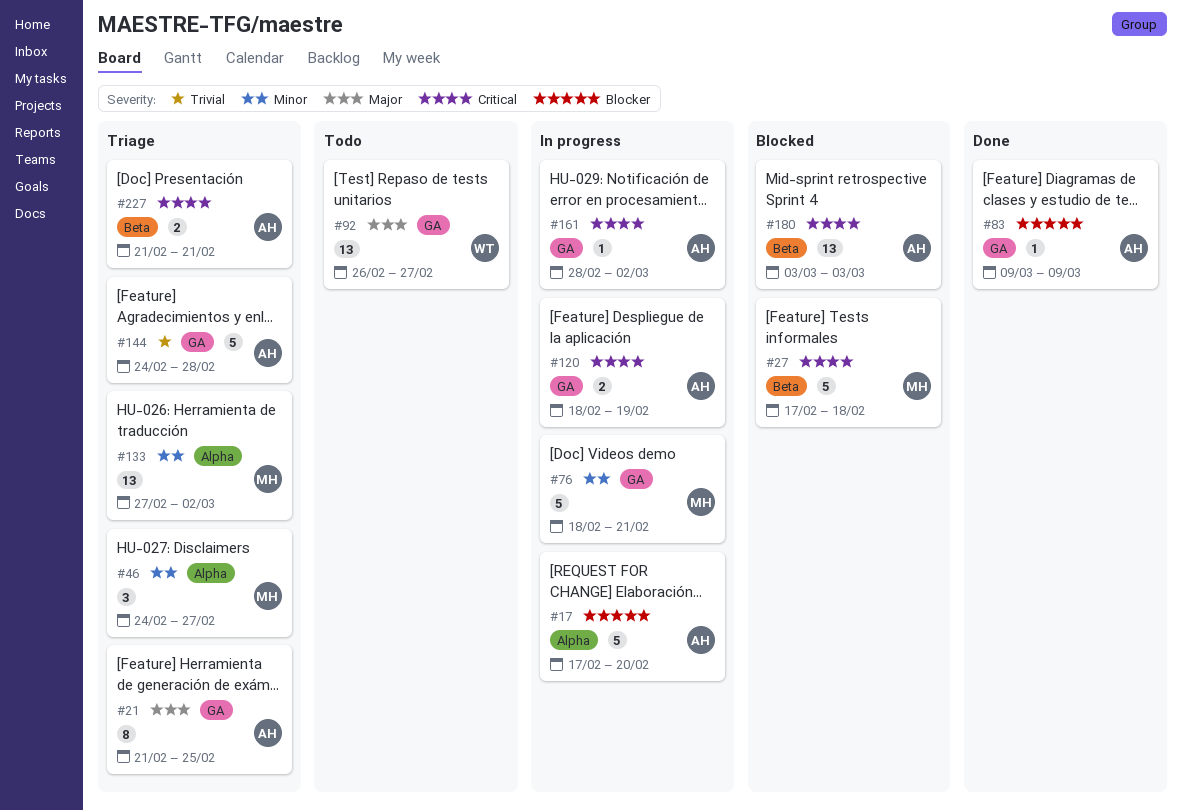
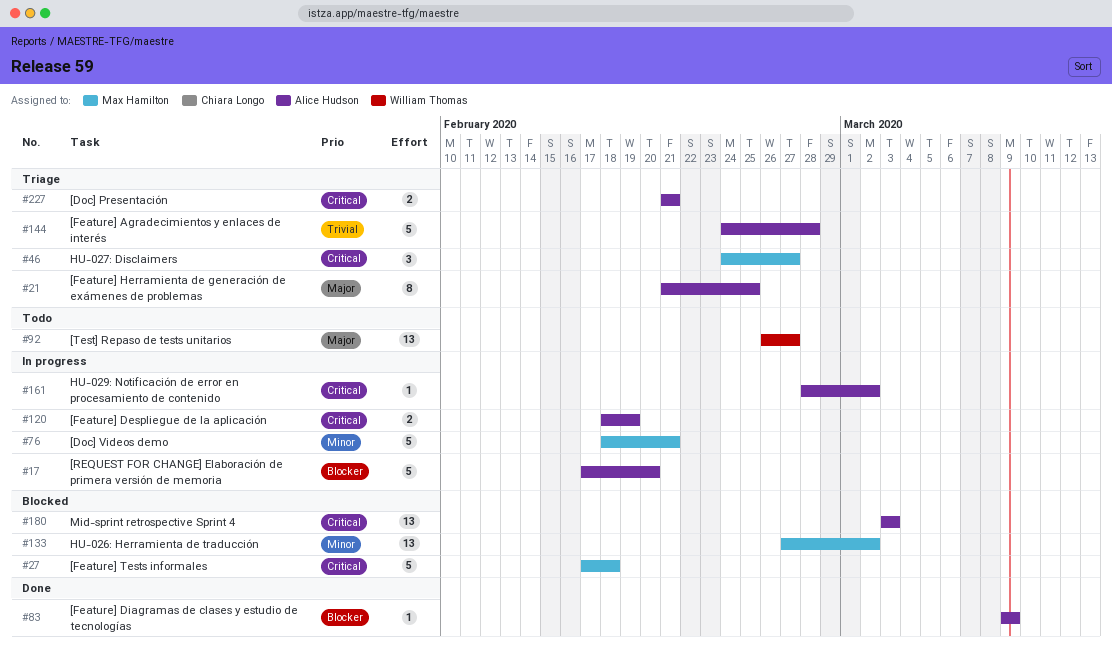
#46, priority: Minor -> Critical
#133, status: Triage -> Blocked

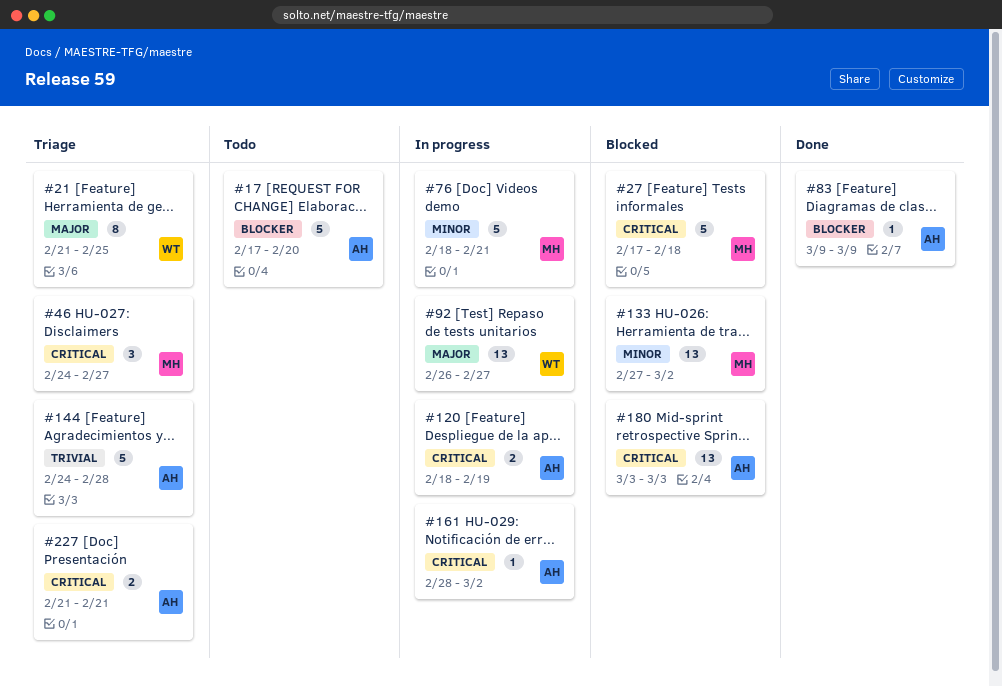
#17, status: In progress -> Todo
#21, owner: Alice Hudson -> William Thomas
#92, status: Todo -> In progress

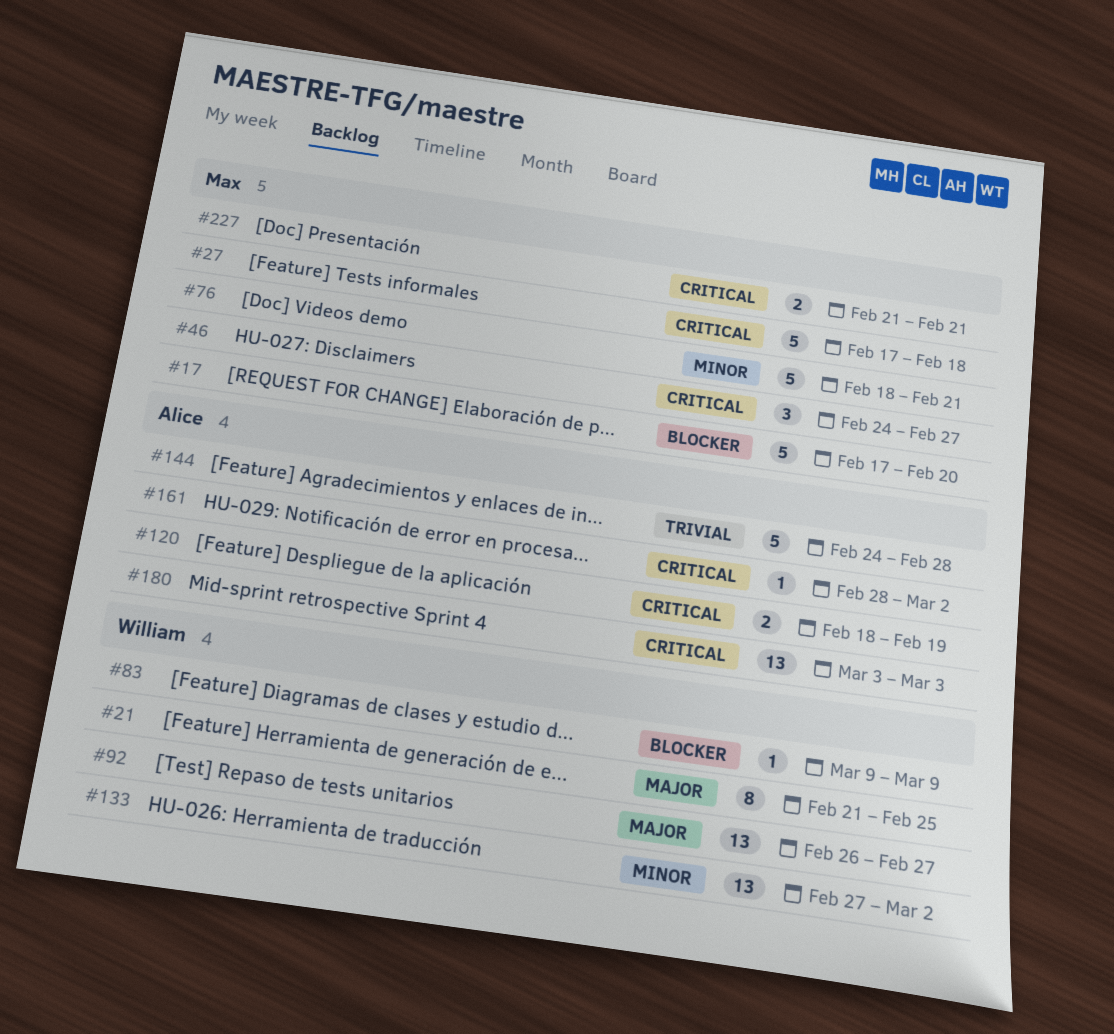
#17, owner: Alice -> Max
#83, owner: Alice -> William
#133, owner: Max -> William
#227, owner: Alice -> Max

